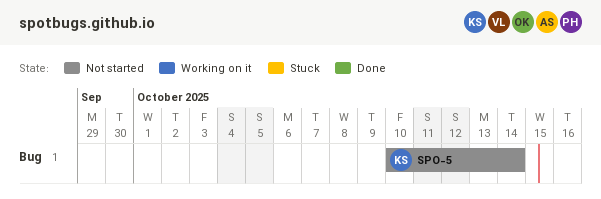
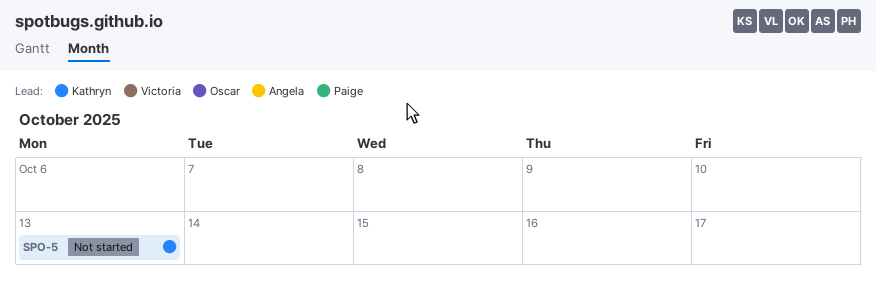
SPO-5, due: Oct 14 -> Oct 13

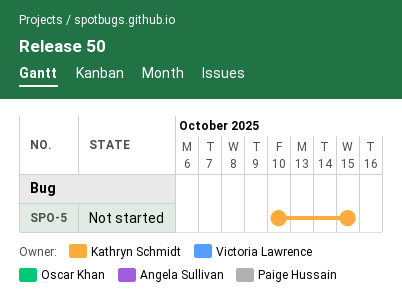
SPO-5, due: Oct 13 -> Oct 15

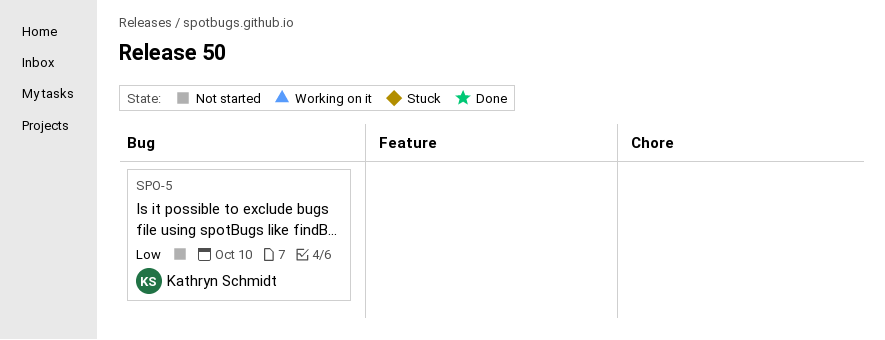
SPO-5, due: Oct 15 -> Oct 10

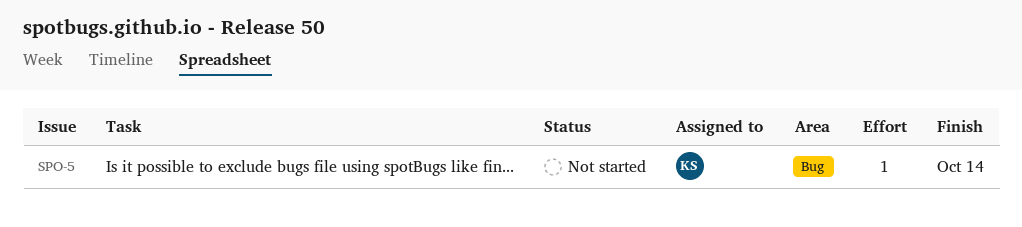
SPO-5, due: Oct 10 -> Oct 14

